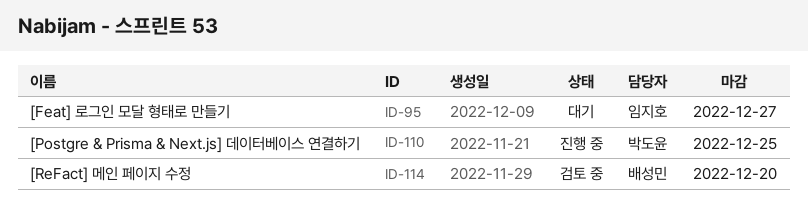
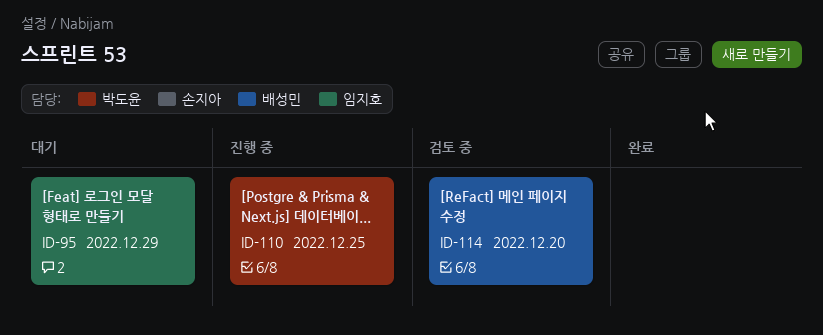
ID-95, due: Dec 27 -> Dec 29

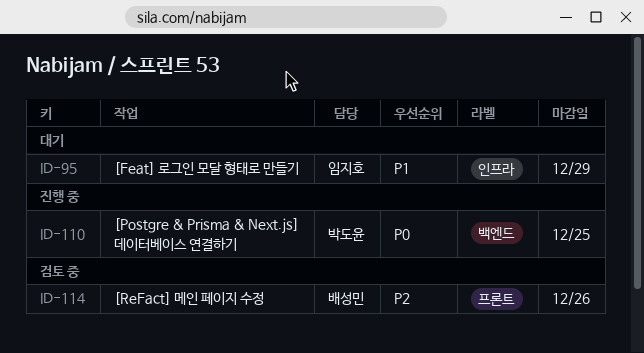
ID-114, due: Dec 20 -> Dec 26

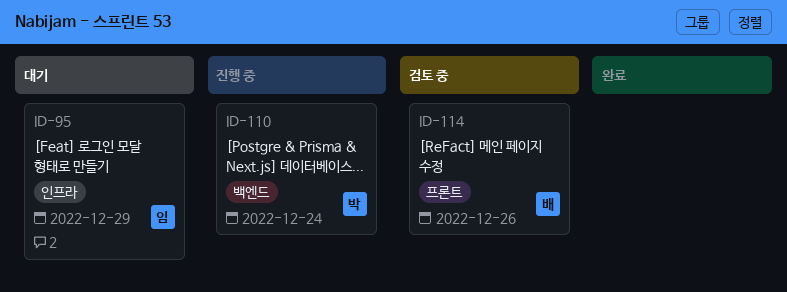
ID-110, due: Dec 25 -> Dec 24

